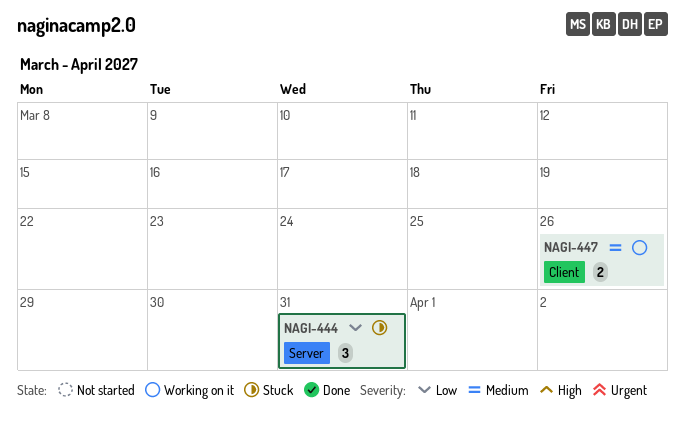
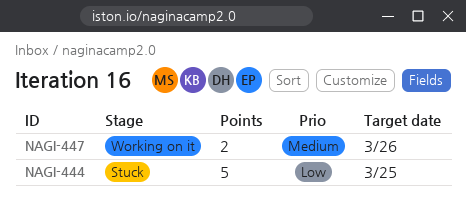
NAGI-444, estimate: 3 -> 5
NAGI-444, due: Mar 31 -> Mar 25

